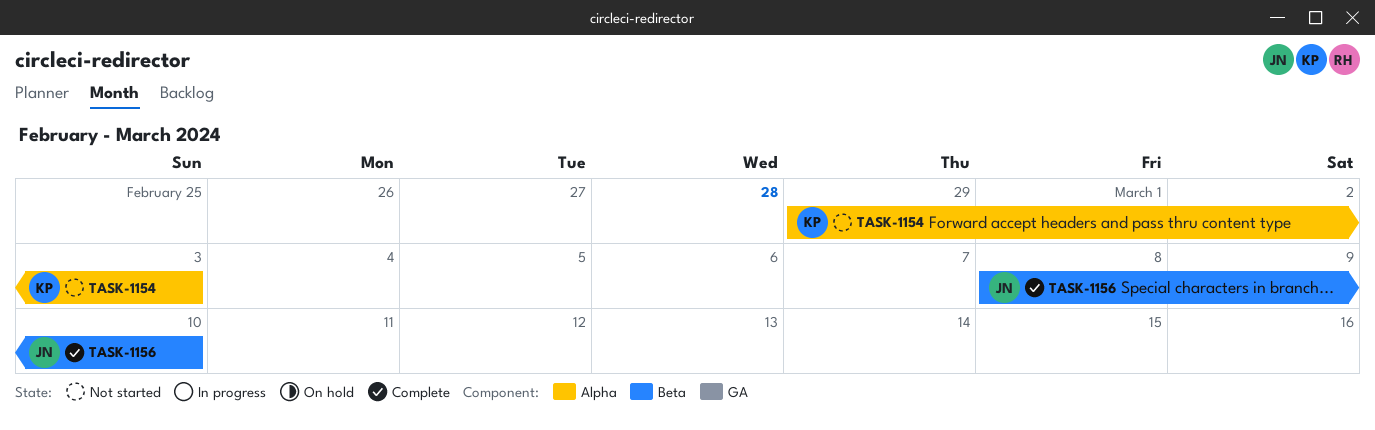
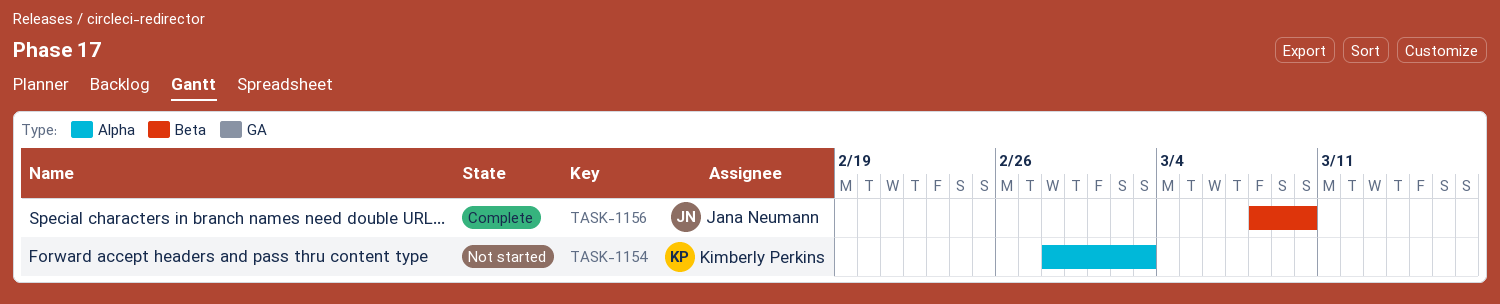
TASK-1154, start: Feb 29 -> Feb 28

